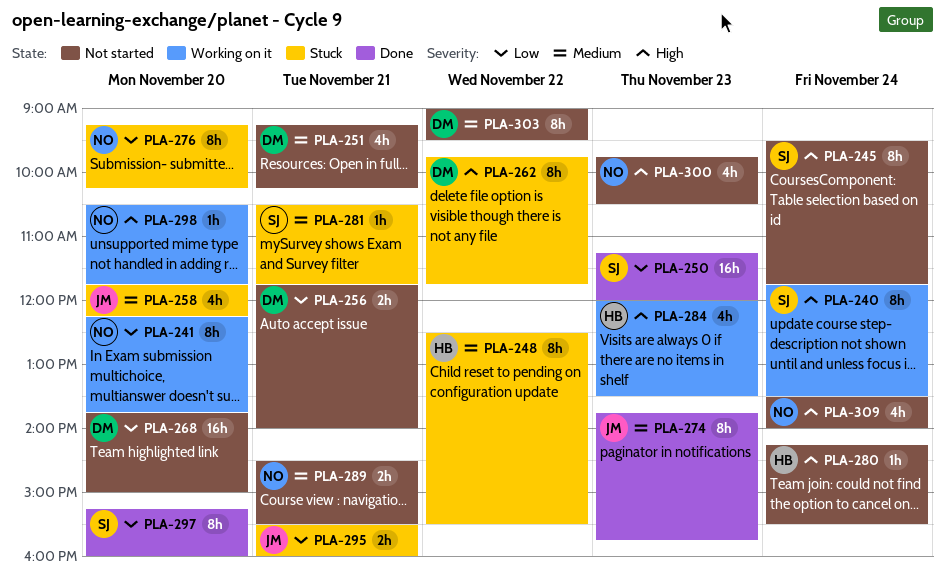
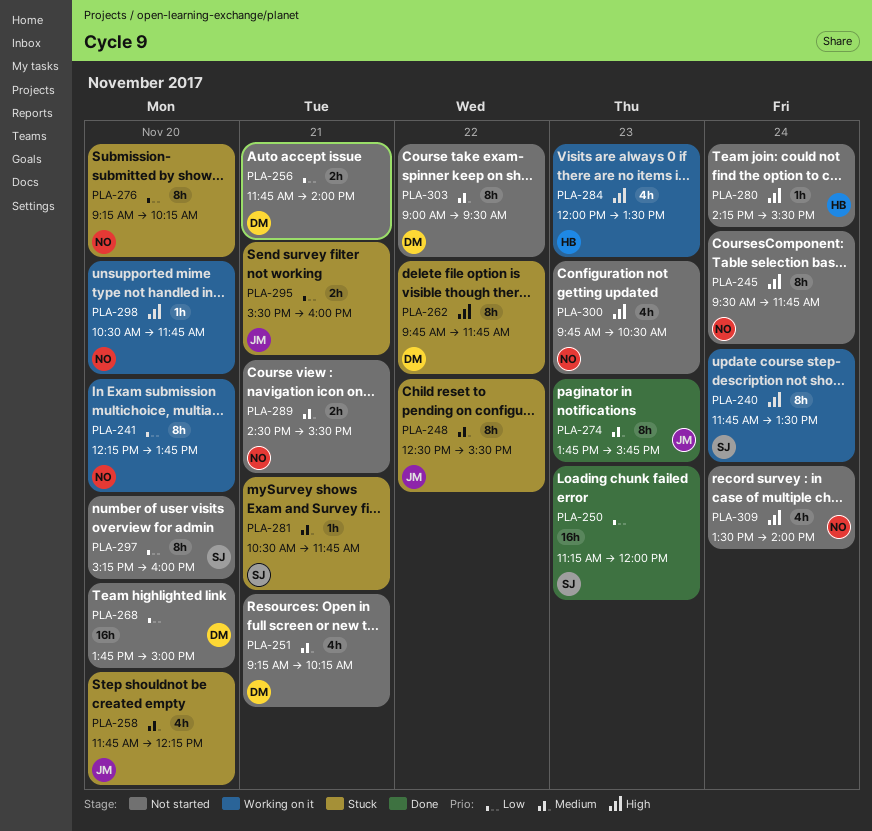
PLA-245, owner: SJ -> NO
PLA-248, owner: HB -> JM
PLA-297, status: Done -> Not started

